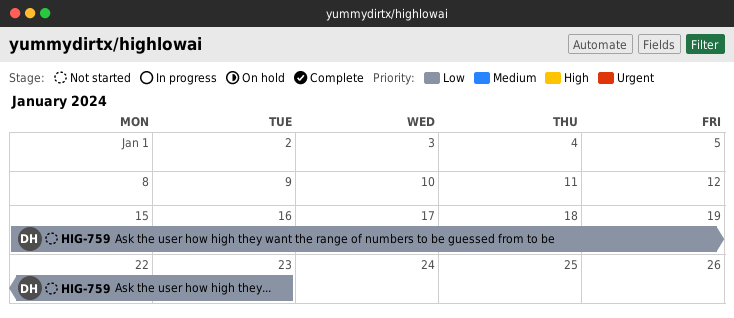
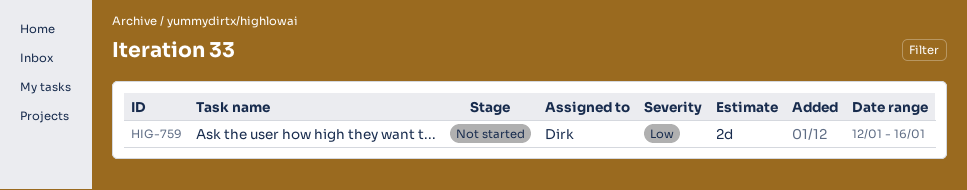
HIG-759, start: Jan 15 -> Jan 12
HIG-759, due: Jan 23 -> Jan 16

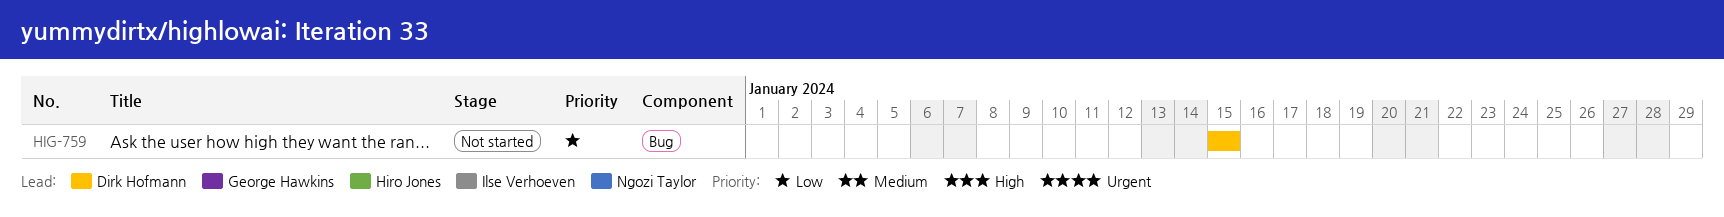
HIG-759, start: Jan 12 -> Jan 15
HIG-759, due: Jan 16 -> Jan 15

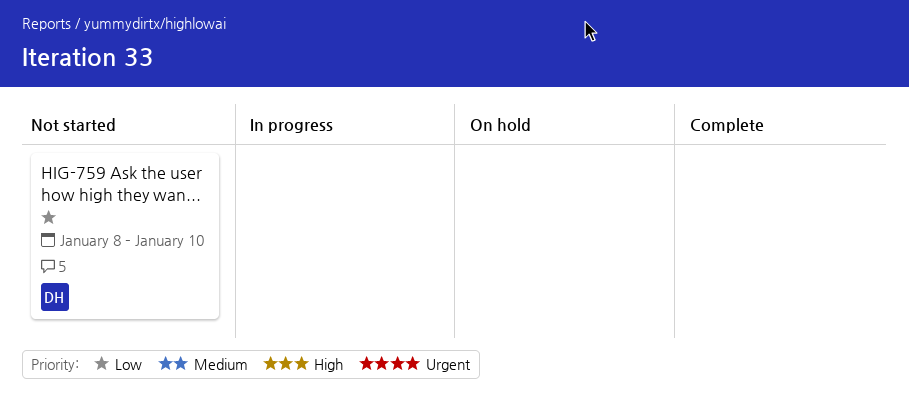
HIG-759, start: Jan 15 -> Jan 8
HIG-759, due: Jan 15 -> Jan 10

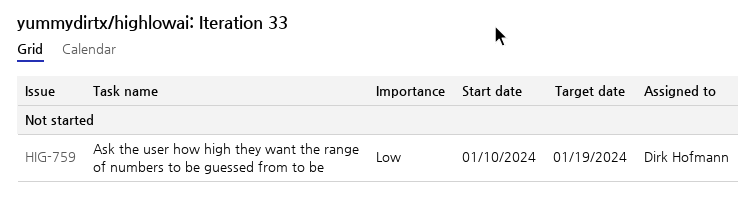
HIG-759, start: Jan 8 -> Jan 10
HIG-759, due: Jan 10 -> Jan 19

